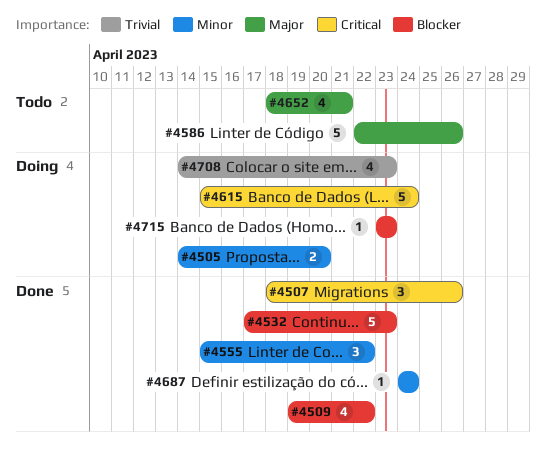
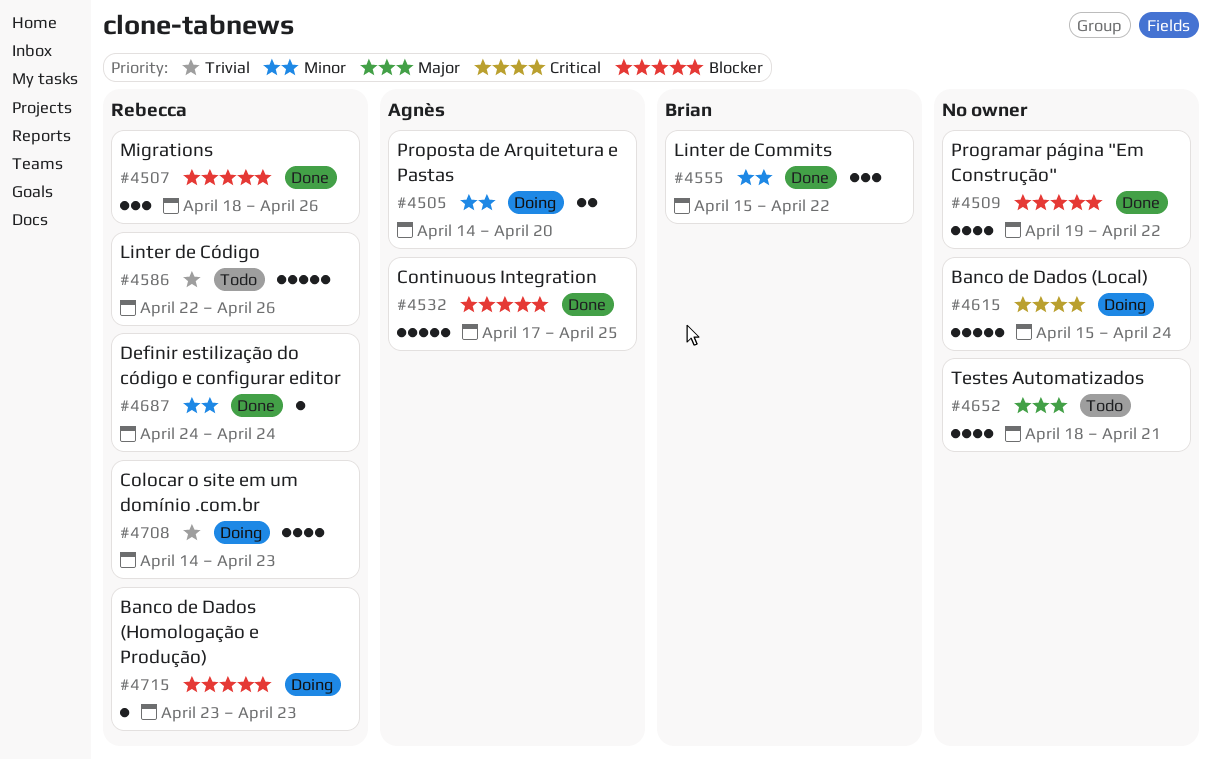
#4507, priority: Critical -> Blocker
#4532, due: Apr 23 -> Apr 25
#4586, priority: Major -> Trivial

